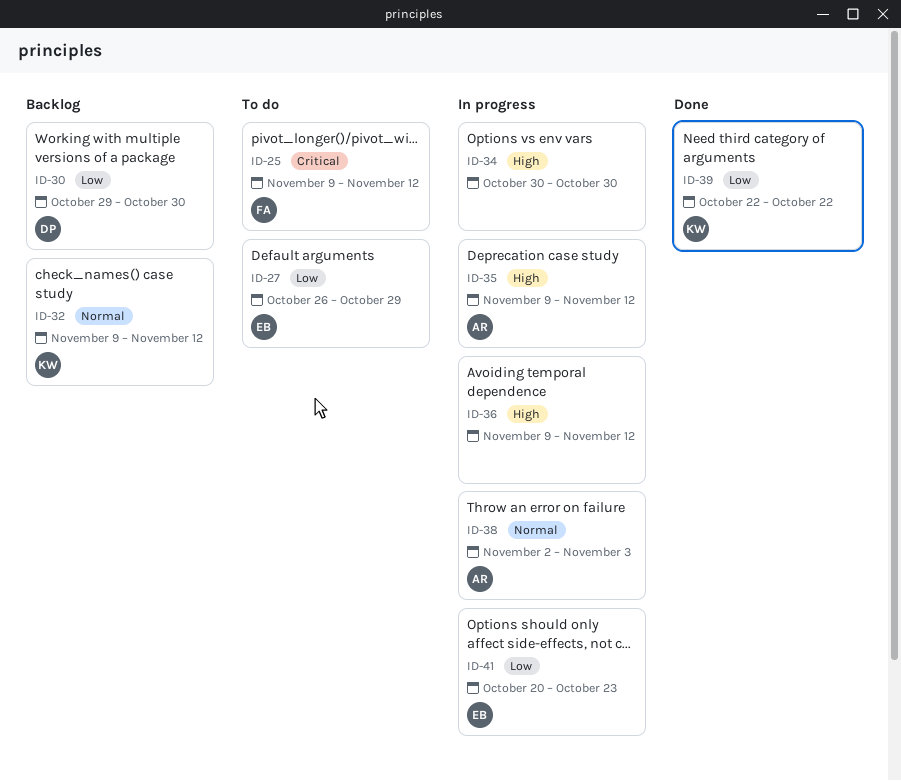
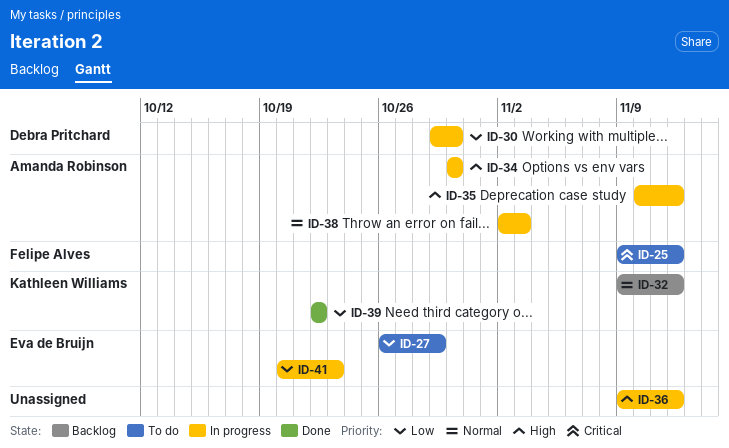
ID-30, status: Backlog -> In progress
ID-34, owner: none -> Amanda Robinson
ID-35, start: Nov 9 -> Nov 10

